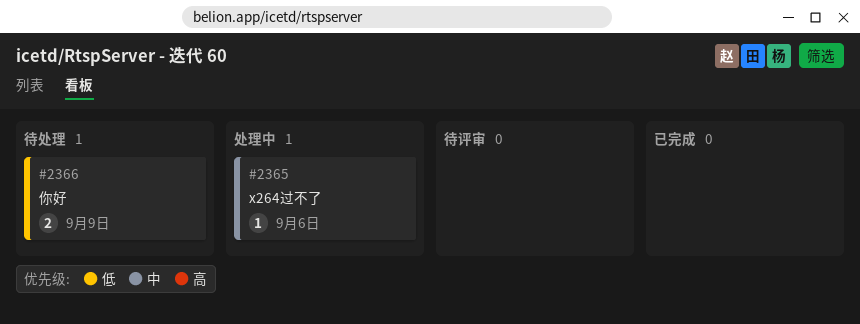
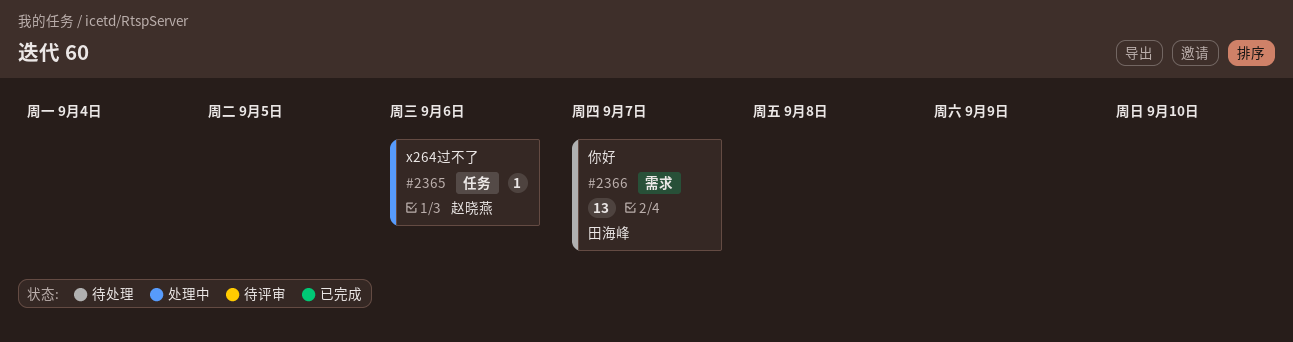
#2366, estimate: 2 -> 13
#2366, due: Sep 9 -> Sep 7

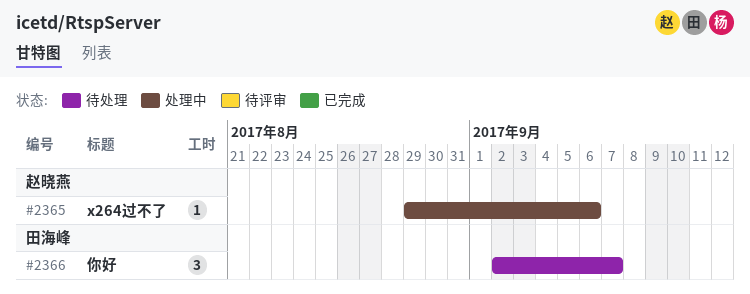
#2366, estimate: 13 -> 3

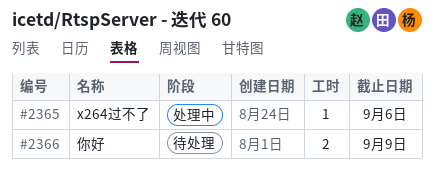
#2366, estimate: 3 -> 2
#2366, due: Sep 7 -> Sep 9

